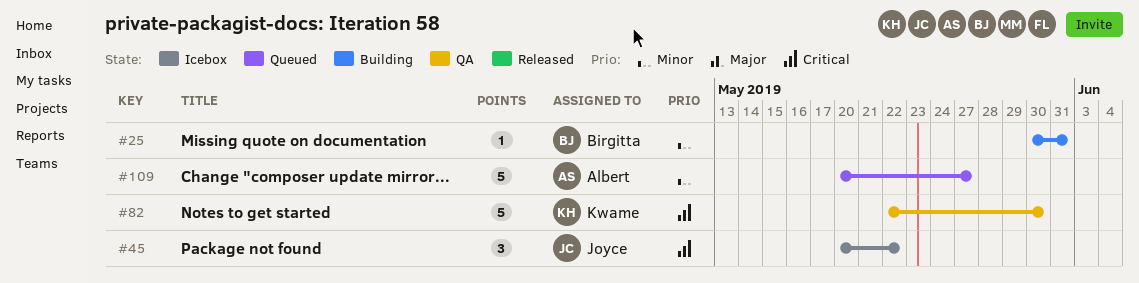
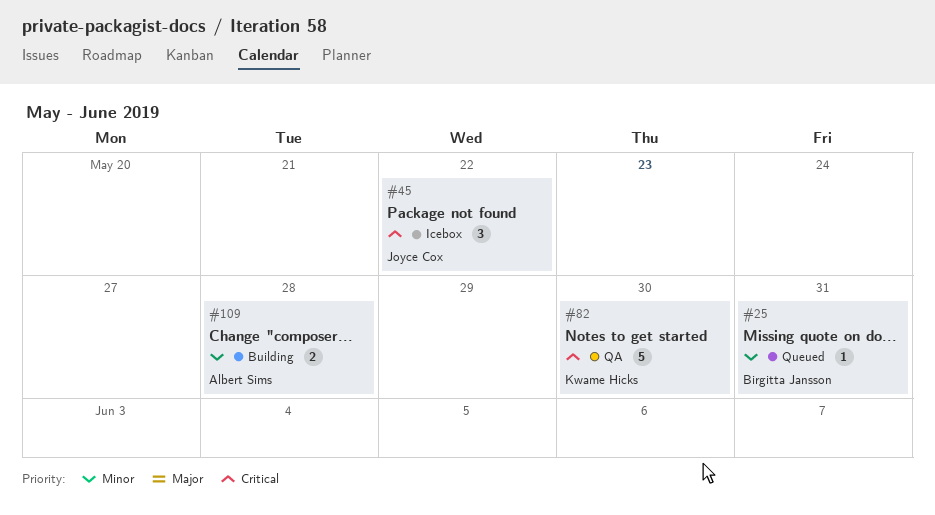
#25, status: Building -> Queued
#109, status: Queued -> Building
#109, estimate: 5 -> 2
#109, due: May 27 -> May 28

